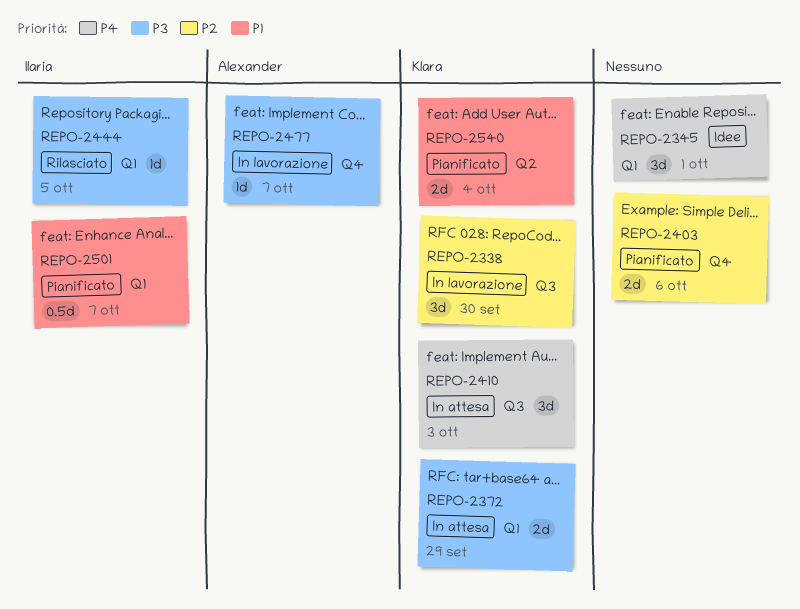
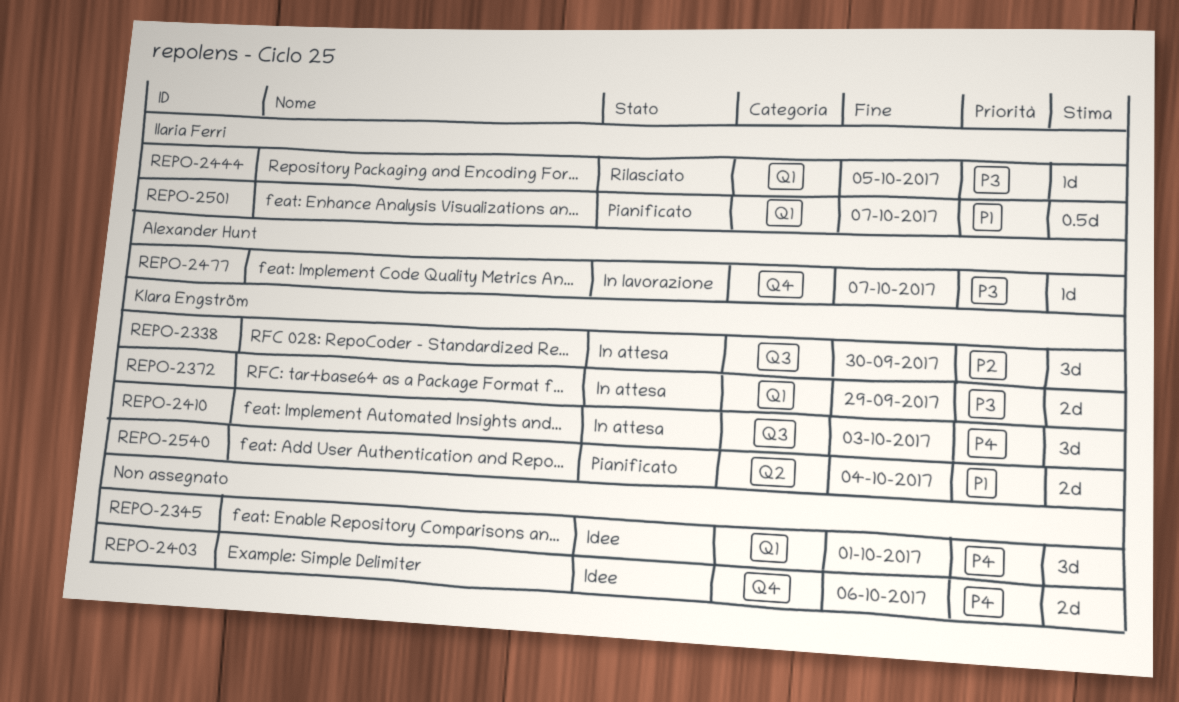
REPO-2338, status: In lavorazione -> In attesa
REPO-2403, status: Pianificato -> Idee
REPO-2403, priority: P2 -> P4

